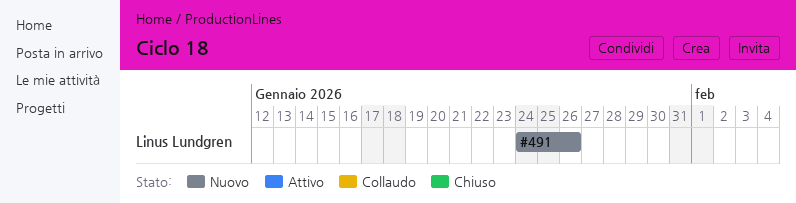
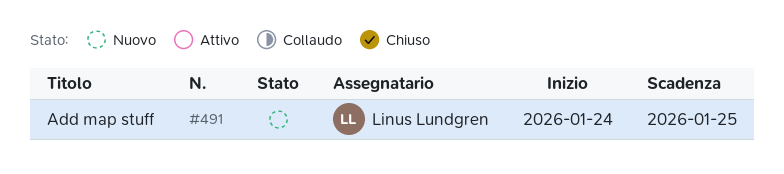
#491, due: Jan 26 -> Jan 25

